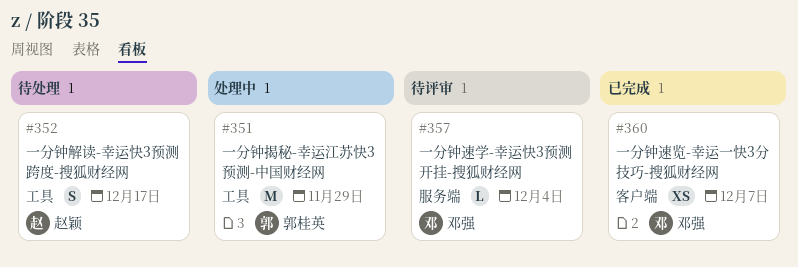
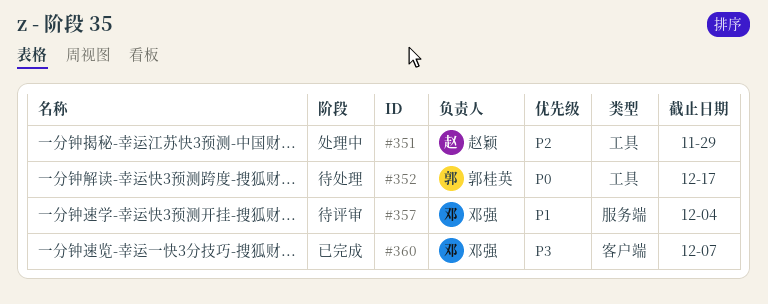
#351, owner: 郭桂英 -> 赵颖
#352, owner: 赵颖 -> 郭桂英

